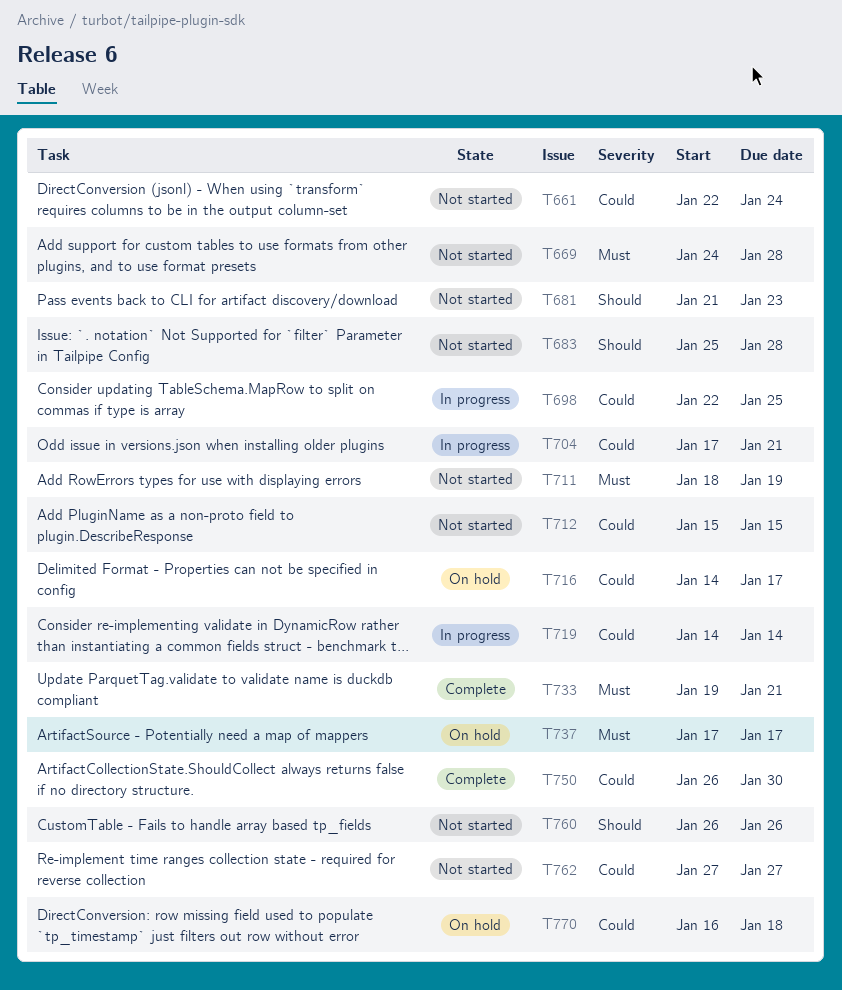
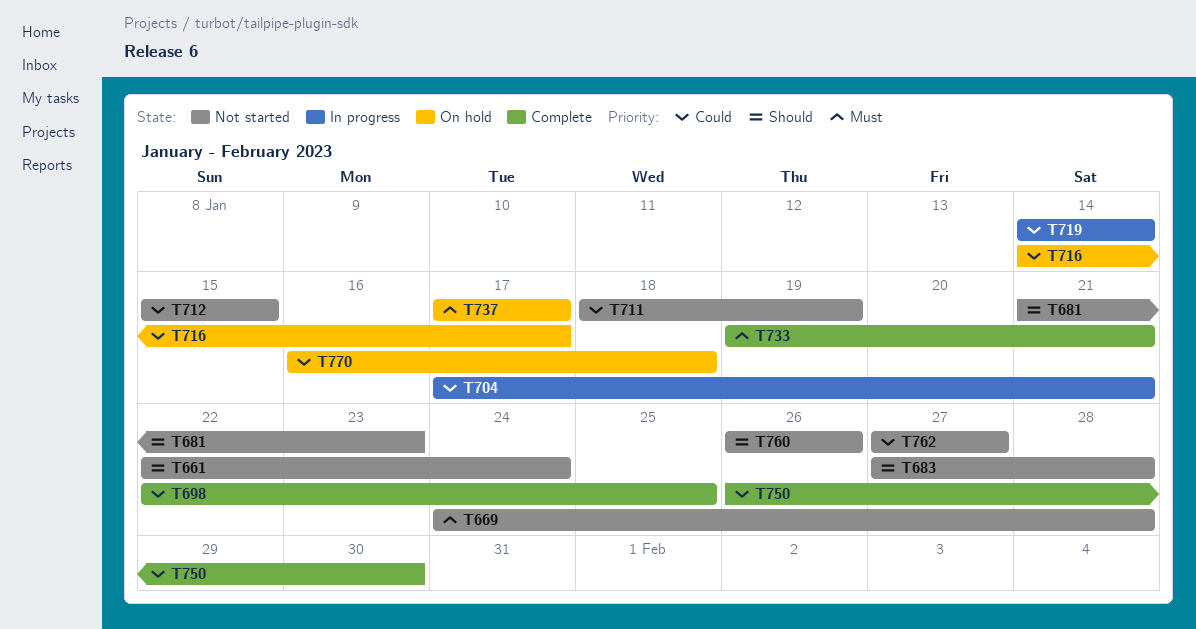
T661, priority: Could -> Should
T683, start: Jan 25 -> Jan 27
T698, status: In progress -> Complete
T711, priority: Must -> Could

